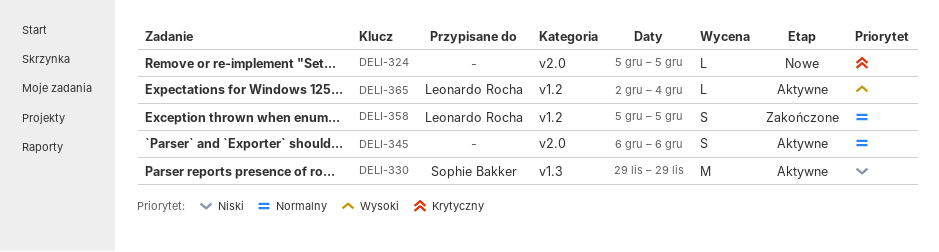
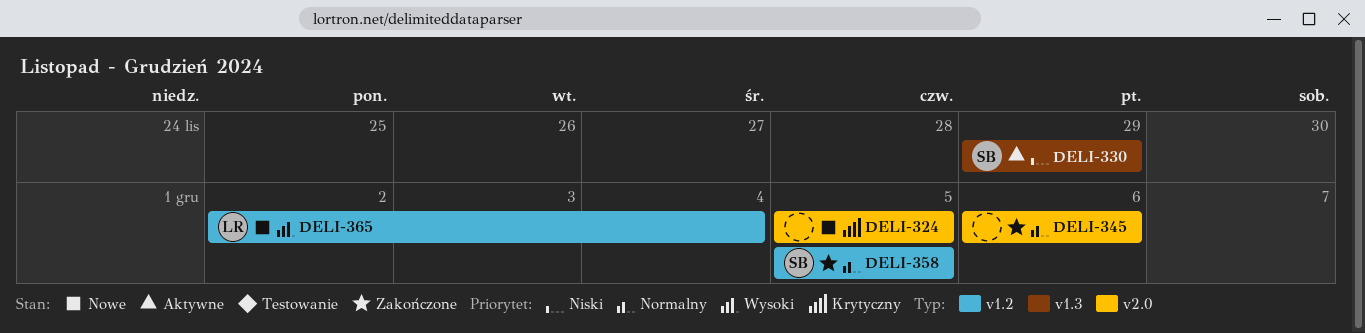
DELI-345, status: Aktywne -> Zakończone
DELI-358, owner: Leonardo Rocha -> Sophie Bakker
DELI-365, status: Aktywne -> Nowe

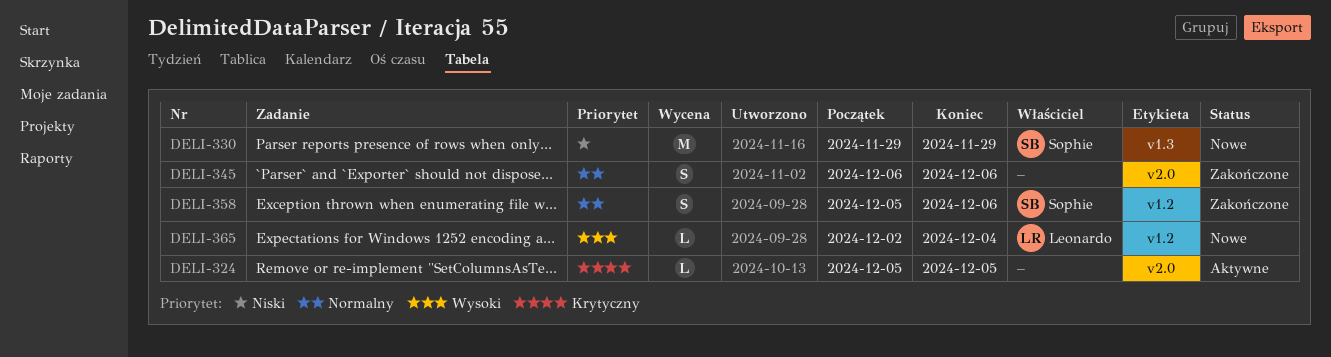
DELI-324, status: Nowe -> Aktywne
DELI-330, status: Aktywne -> Nowe
DELI-358, due: Dec 5 -> Dec 6

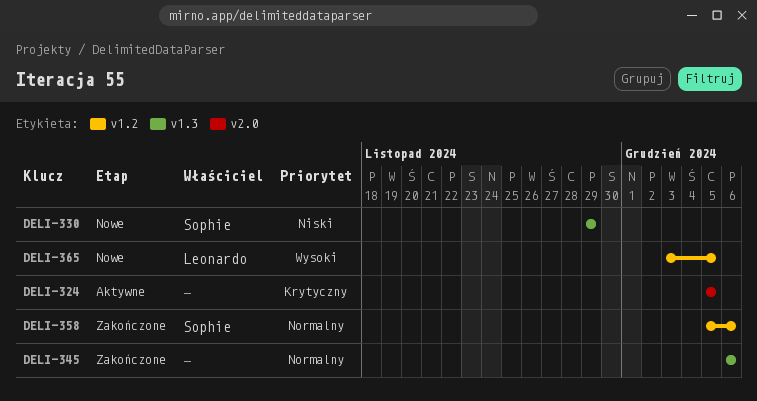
DELI-345, label: v2.0 -> v1.3
DELI-365, start: Dec 2 -> Dec 3
DELI-365, due: Dec 4 -> Dec 5

